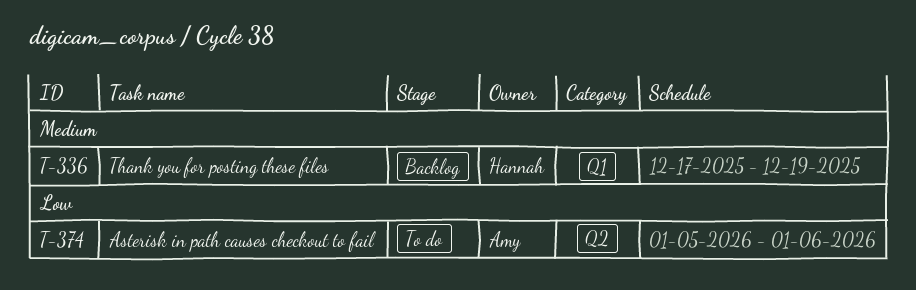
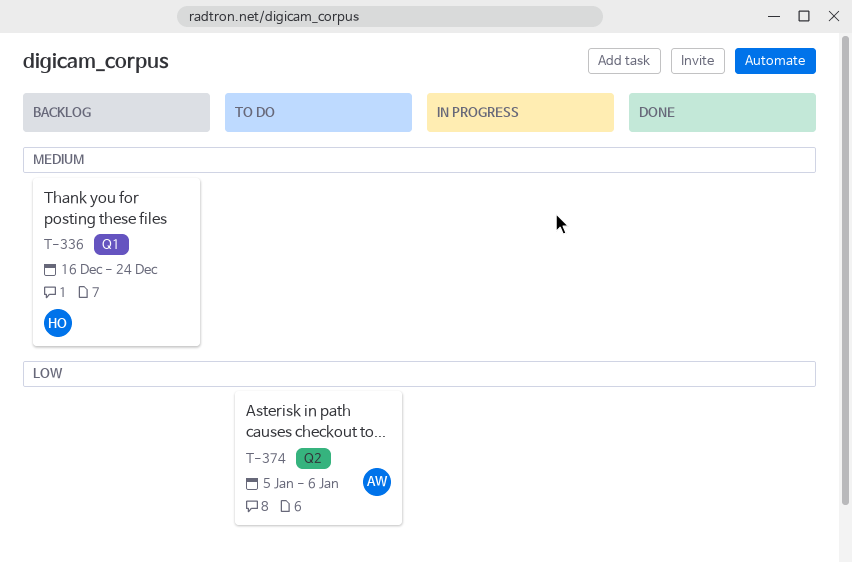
T-336, start: Dec 17 -> Dec 16
T-336, due: Dec 19 -> Dec 24

